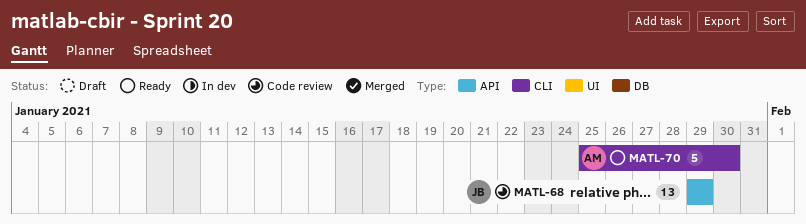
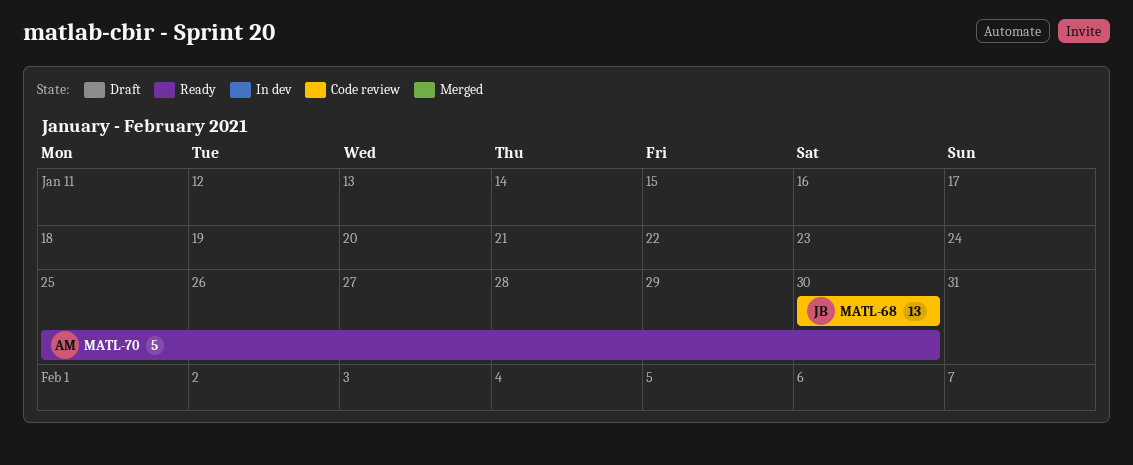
MATL-68, start: Jan 29 -> Jan 30
MATL-68, due: Jan 29 -> Jan 30

